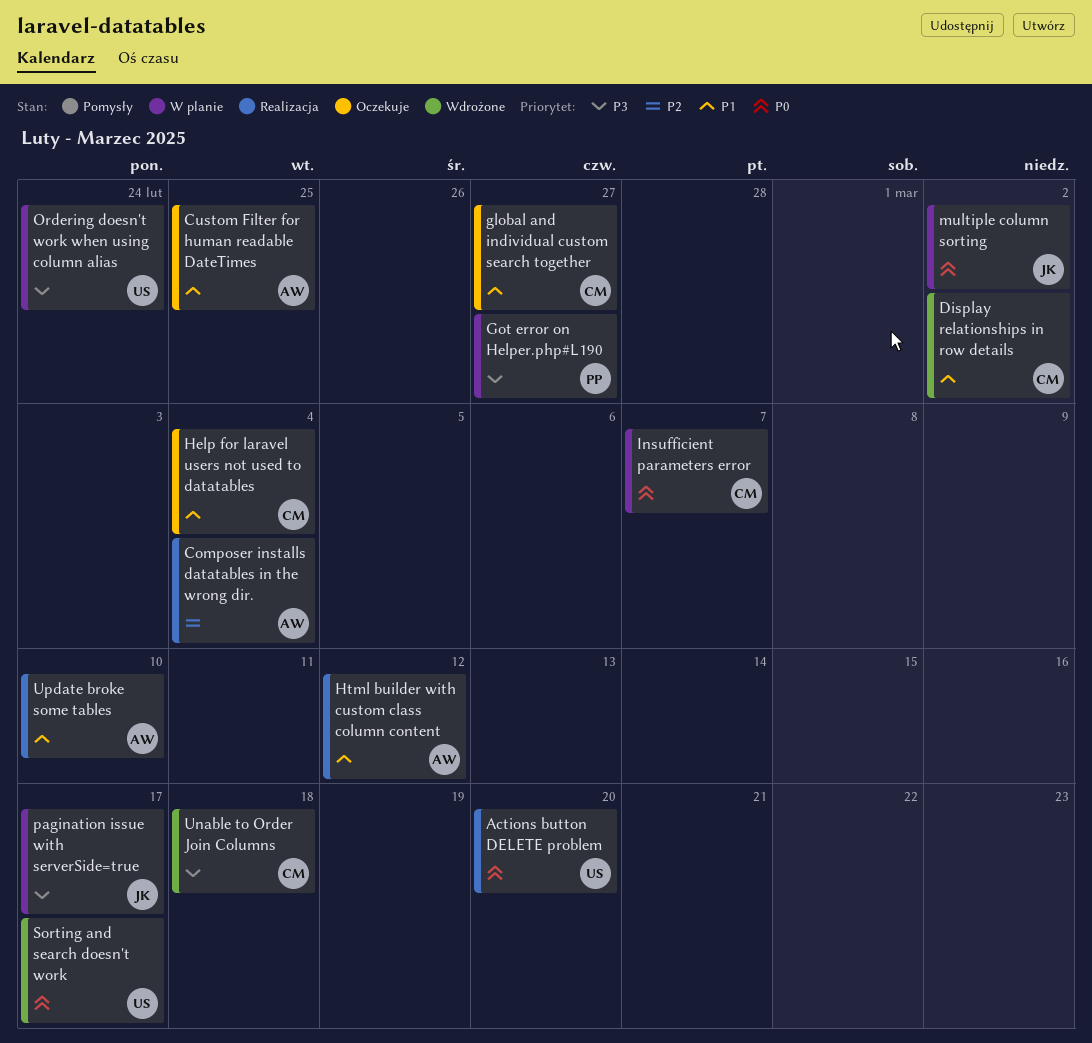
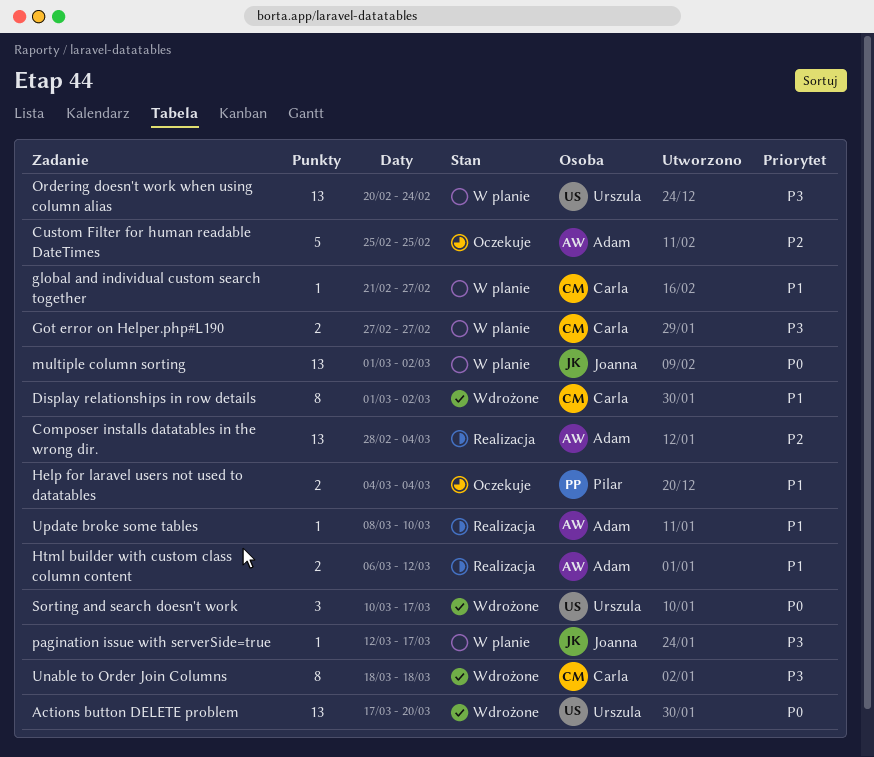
Actions button DELETE problem, status: Realizacja -> Wdrożone
Custom Filter for human readable DateTimes, priority: P1 -> P2
global and individual custom search together, status: Oczekuje -> W planie
Got error on Helper.php#L190, owner: Pilar -> Carla
Help for laravel users not used to datatables, owner: Carla -> Pilar
Insufficient parameters error: present -> none

